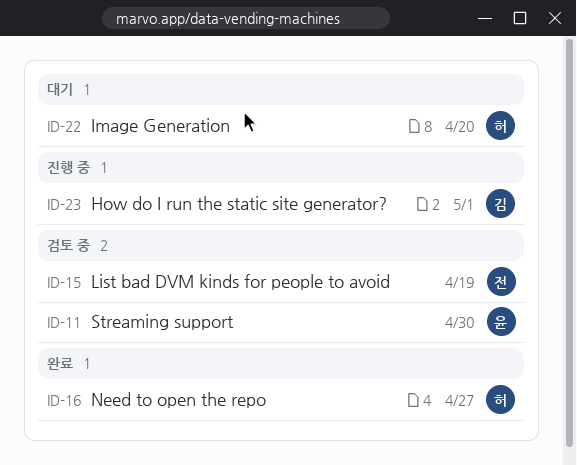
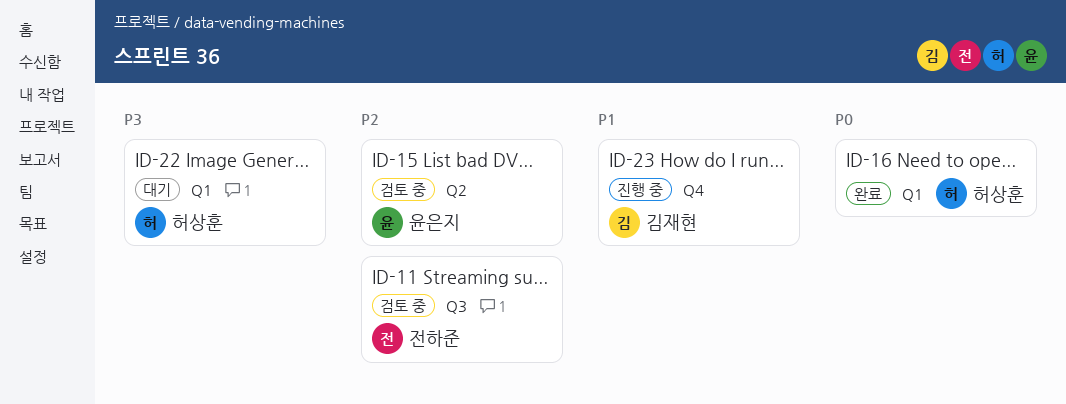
ID-11, owner: 윤은지 -> 전하준
ID-15, owner: 전하준 -> 윤은지

